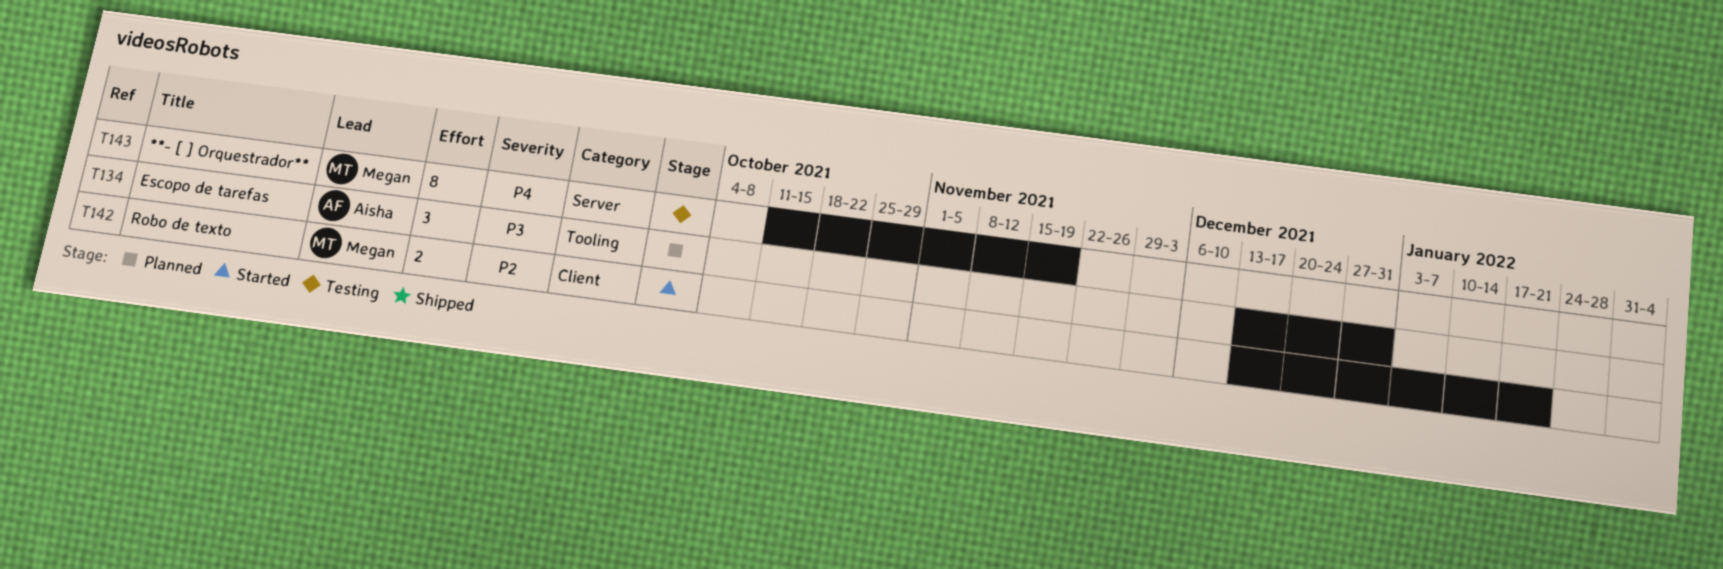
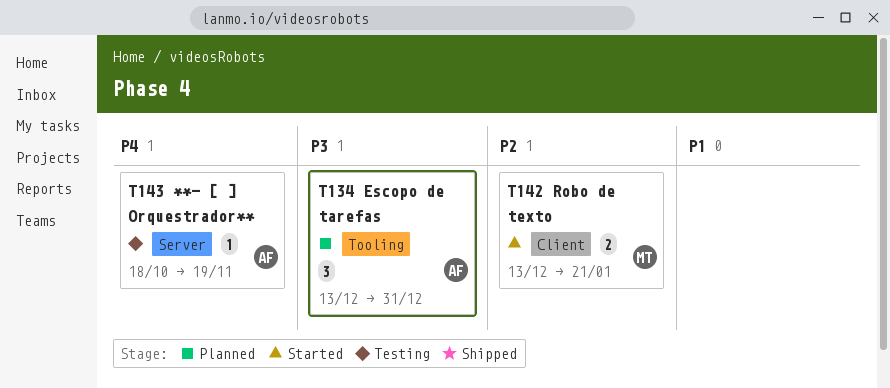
T143, owner: Megan -> Aisha
T143, estimate: 8 -> 1
T143, start: Oct 11 -> Oct 18

